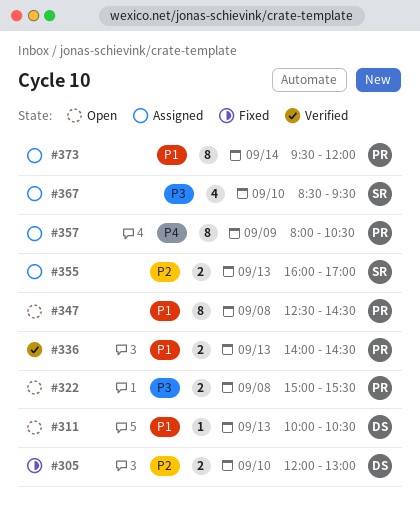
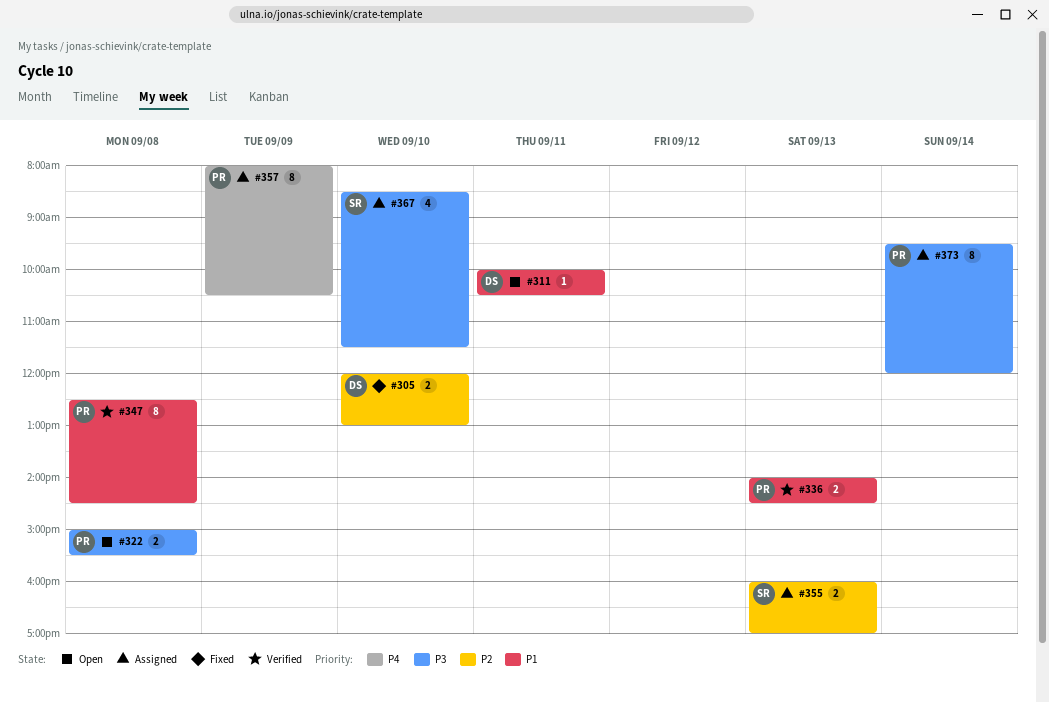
#311, day: Sep 13 -> Sep 11
#347, status: Open -> Verified
#367, ends: 09:30 -> 11:30
#373, priority: P1 -> P3

